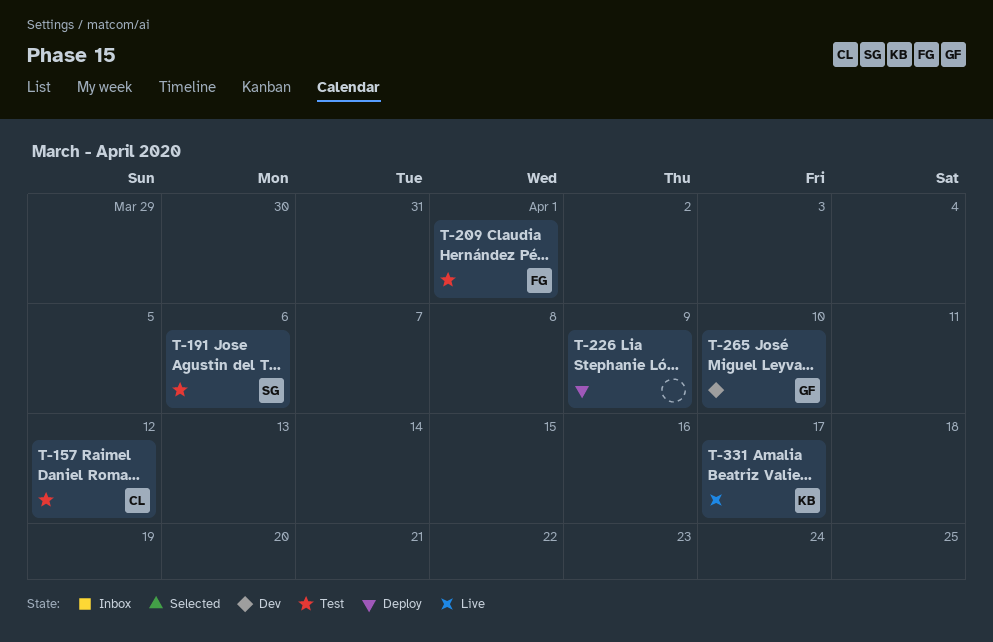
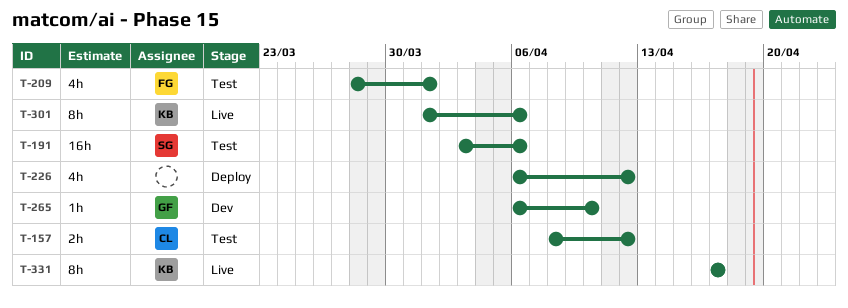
T-226, due: Apr 9 -> Apr 12
T-301: none -> present

